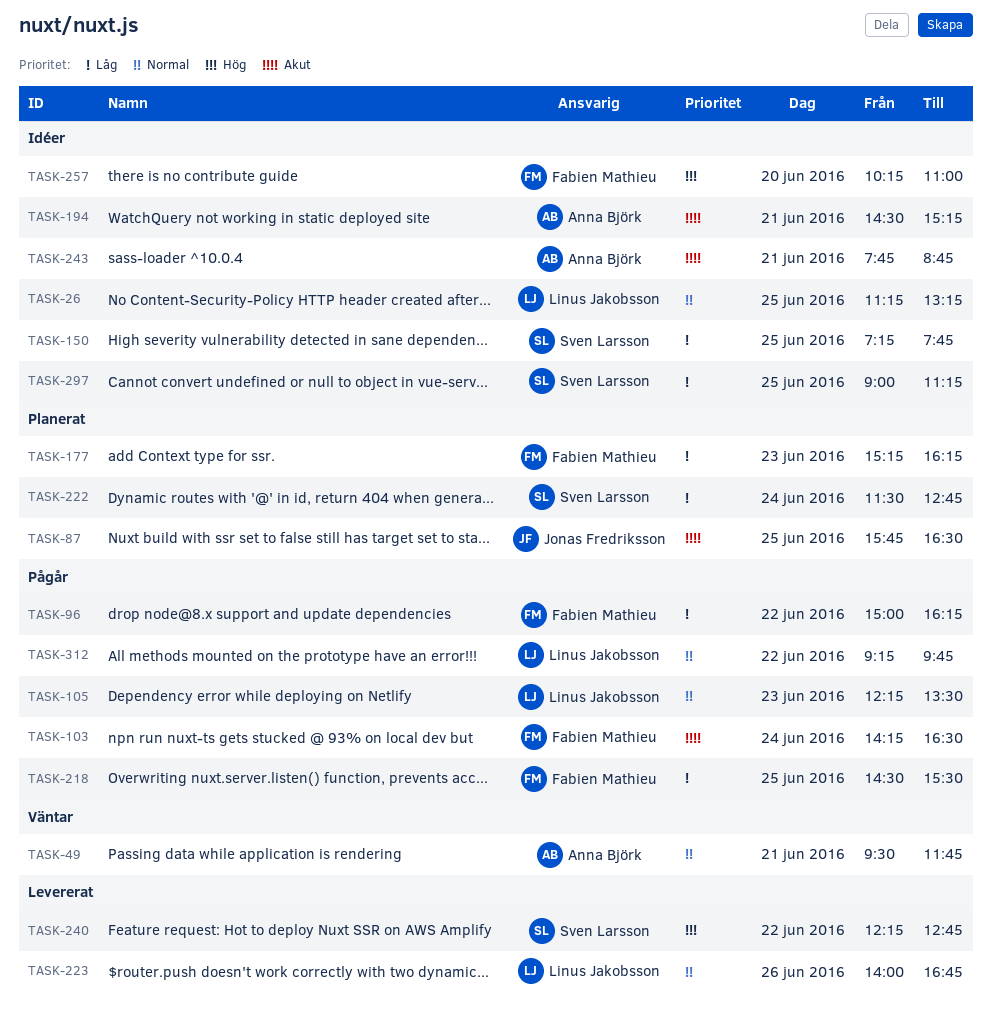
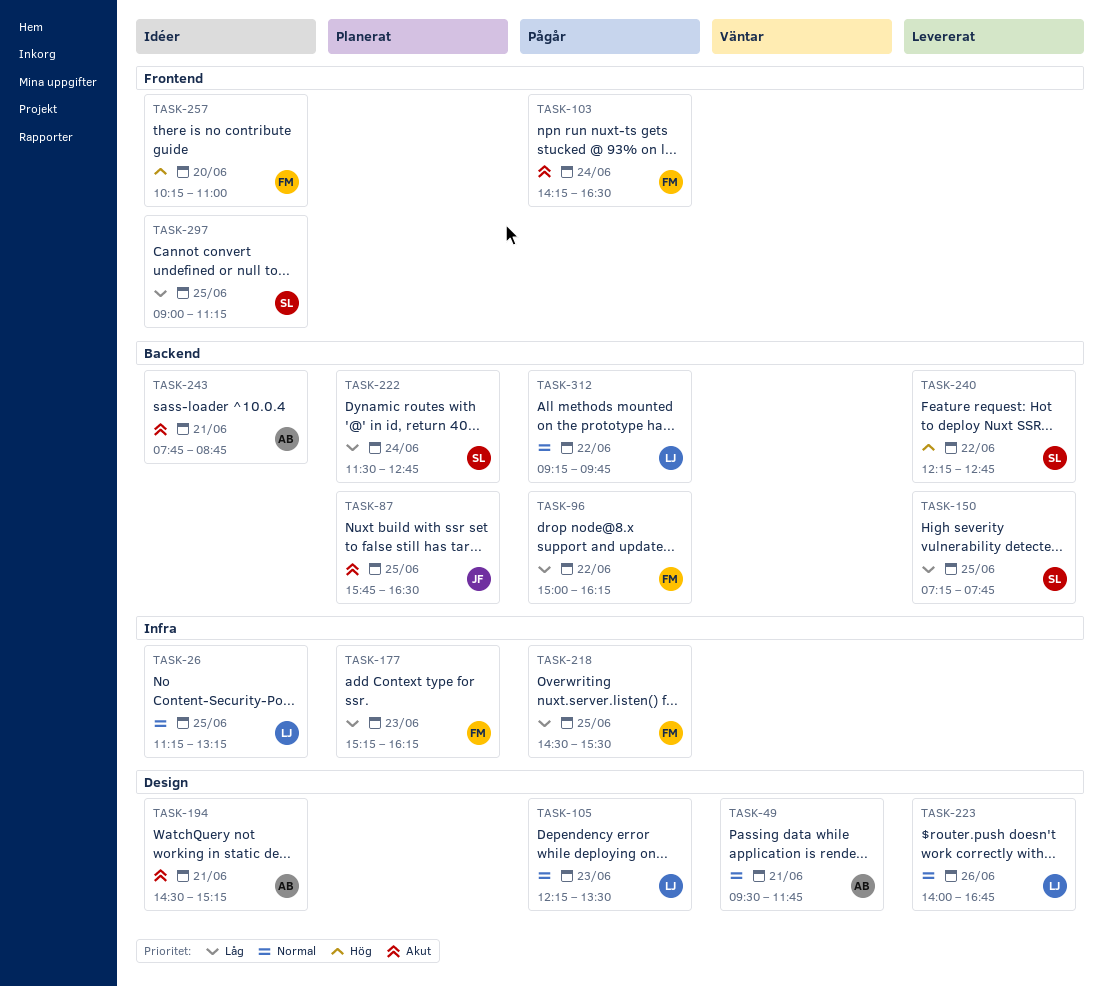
TASK-150, status: Idéer -> Levererat

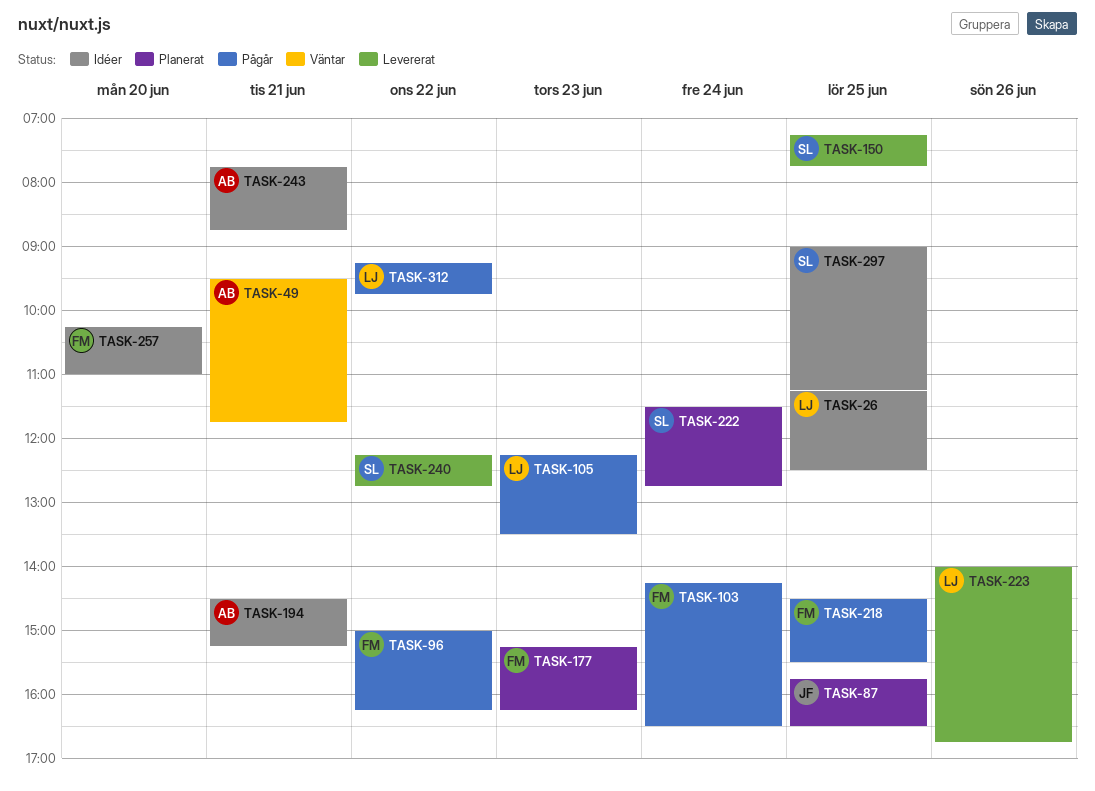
TASK-26, ends: 13:15 -> 12:30

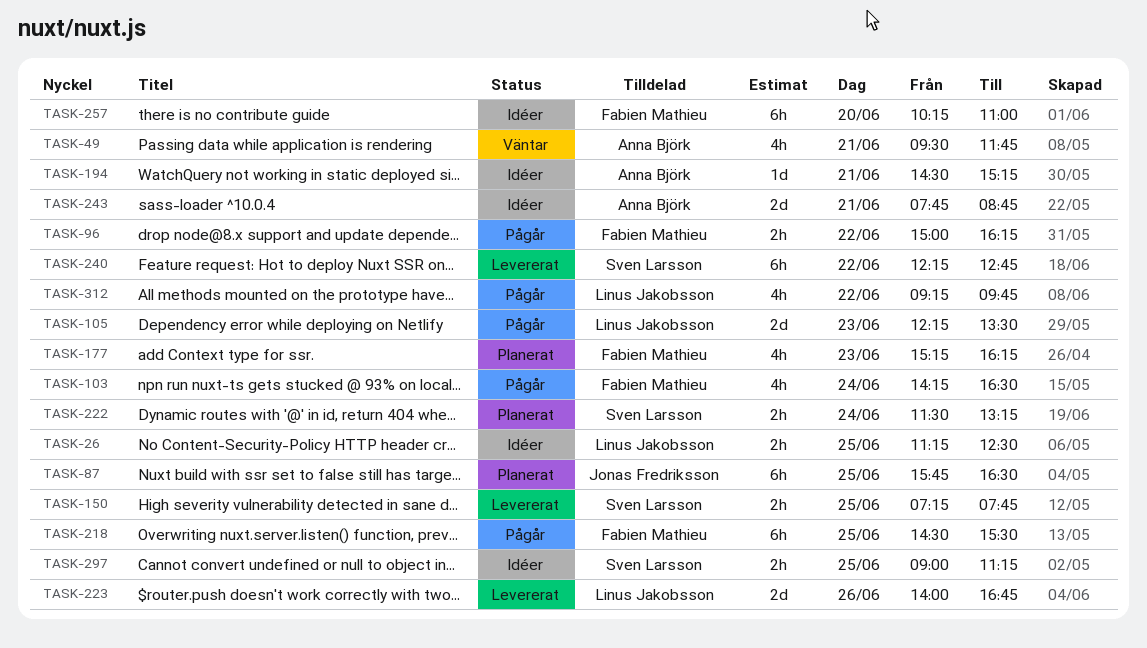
TASK-222, ends: 12:45 -> 13:15

